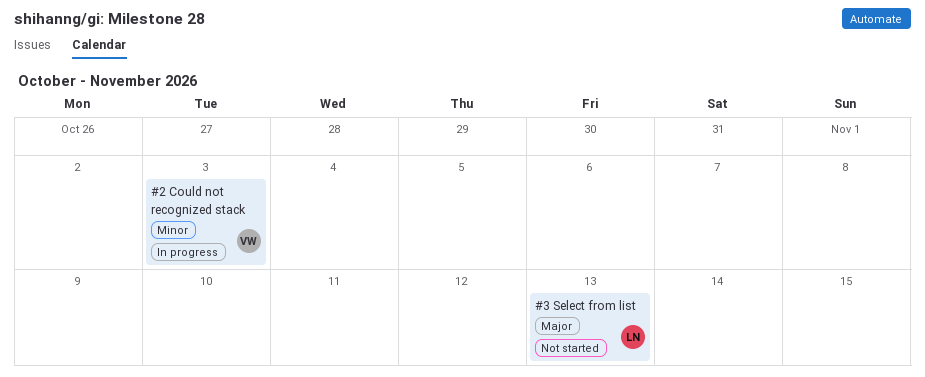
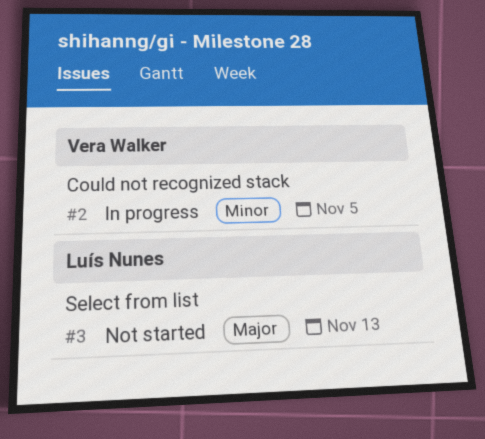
#2, due: Nov 3 -> Nov 5

